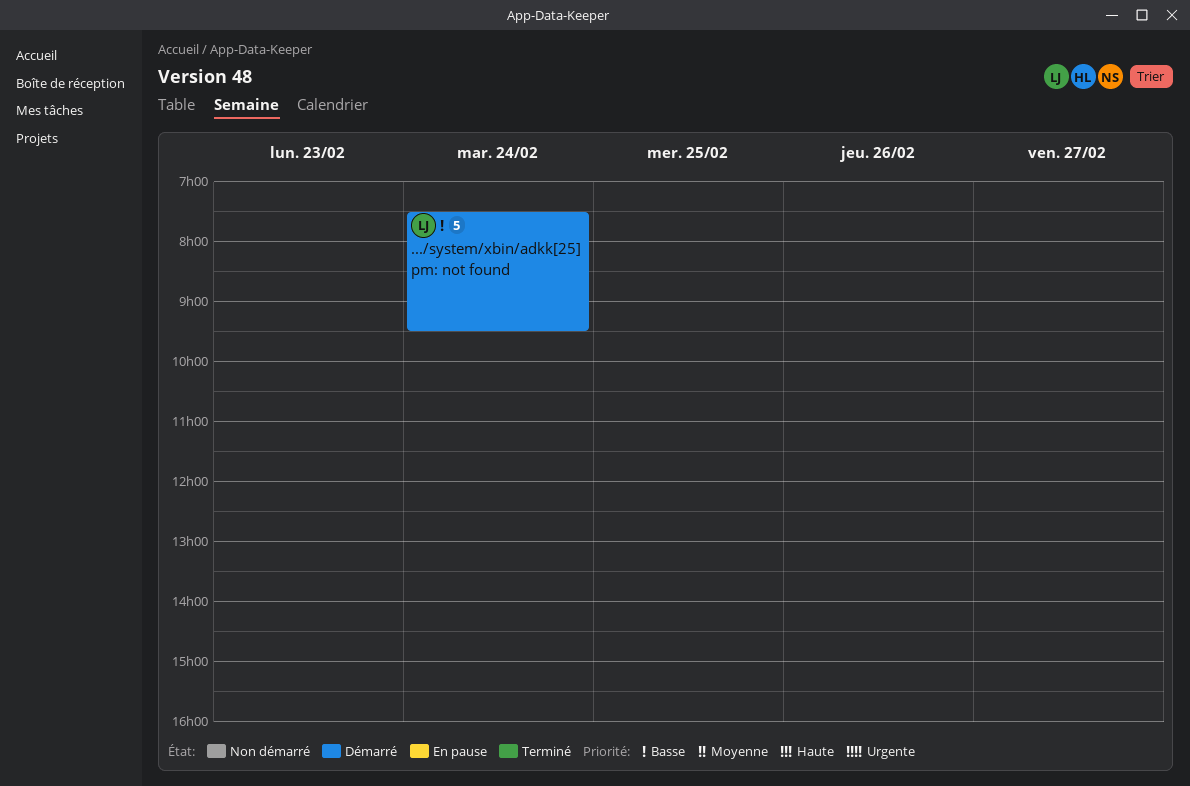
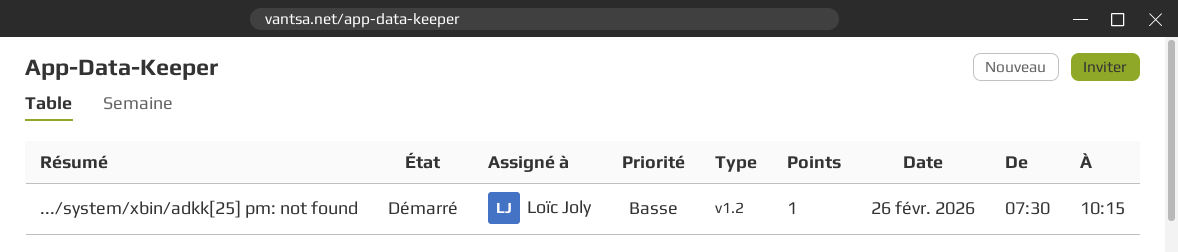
.../system/xbin/adkk[25] pm: not found, estimate: 5 -> 1
.../system/xbin/adkk[25] pm: not found, day: Feb 24 -> Feb 26
.../system/xbin/adkk[25] pm: not found, ends: 09:30 -> 10:15

